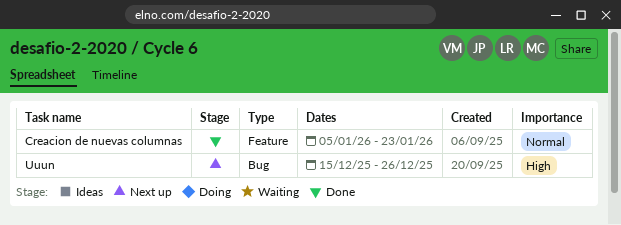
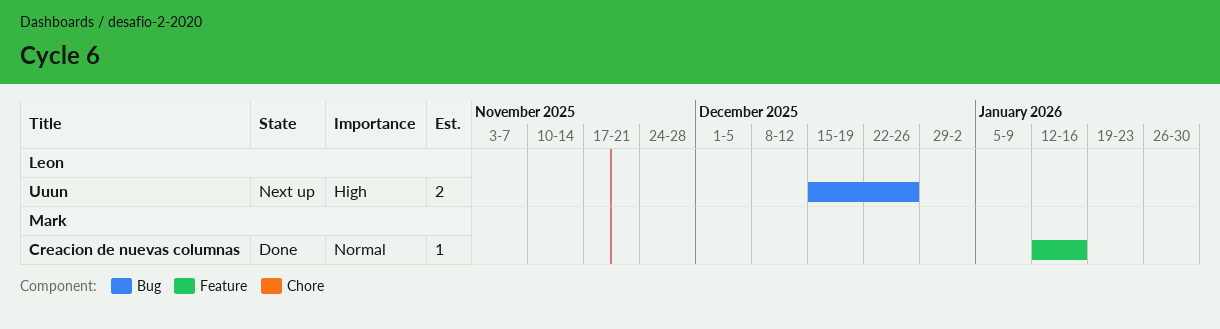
Creacion de nuevas columnas, start: Jan 5 -> Jan 12
Creacion de nuevas columnas, due: Jan 23 -> Jan 16

